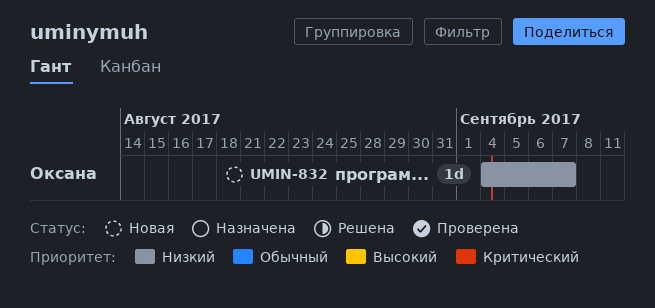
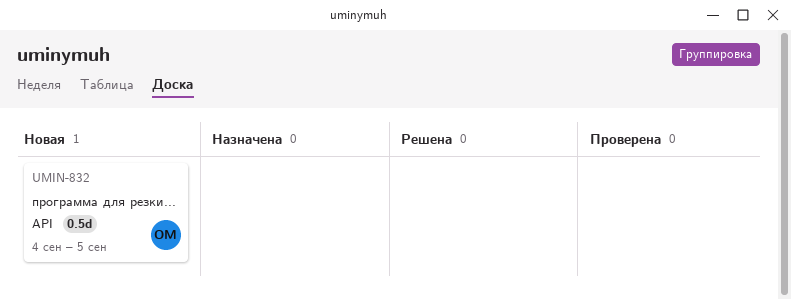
UMIN-832, estimate: 1d -> 0.5d
UMIN-832, due: Sep 7 -> Sep 5

